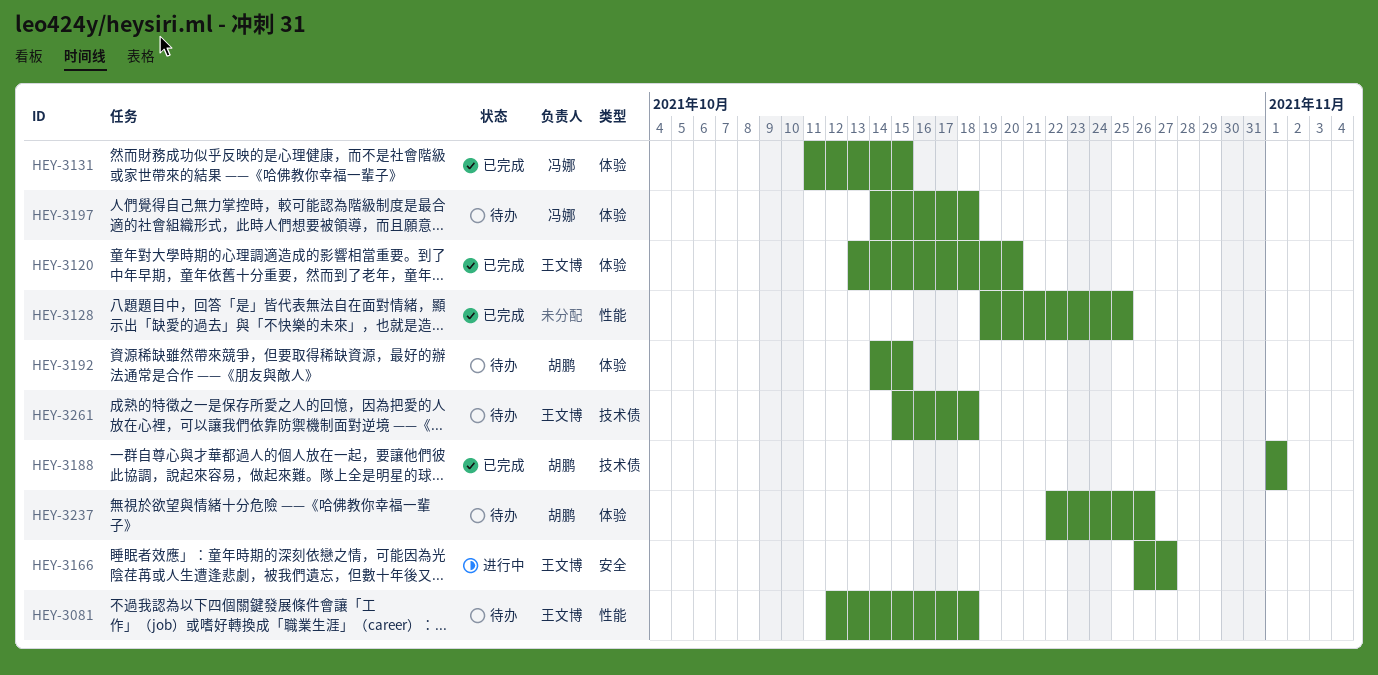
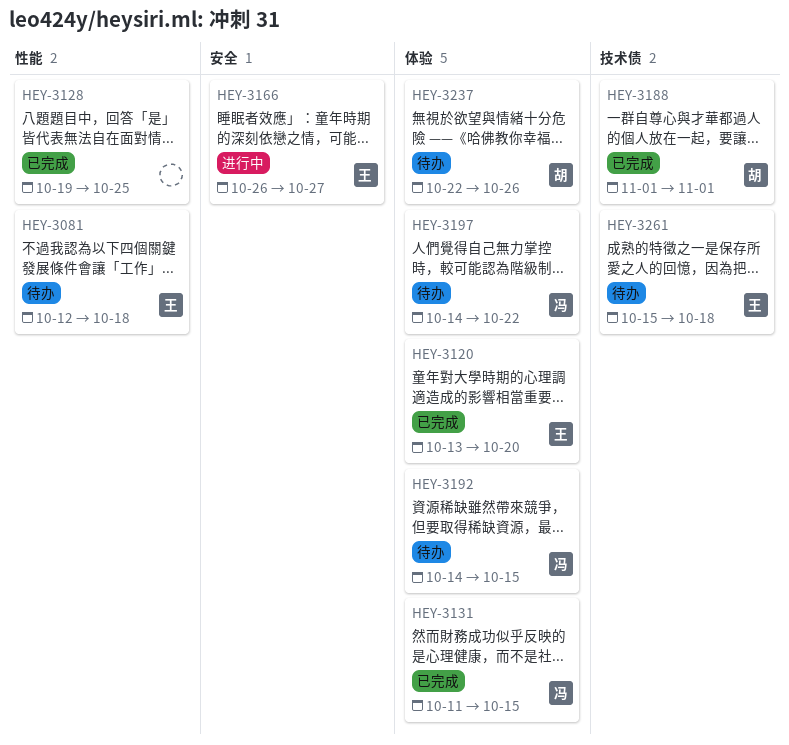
HEY-3192, owner: 胡鹏 -> 冯娜
HEY-3197, due: Oct 18 -> Oct 22

